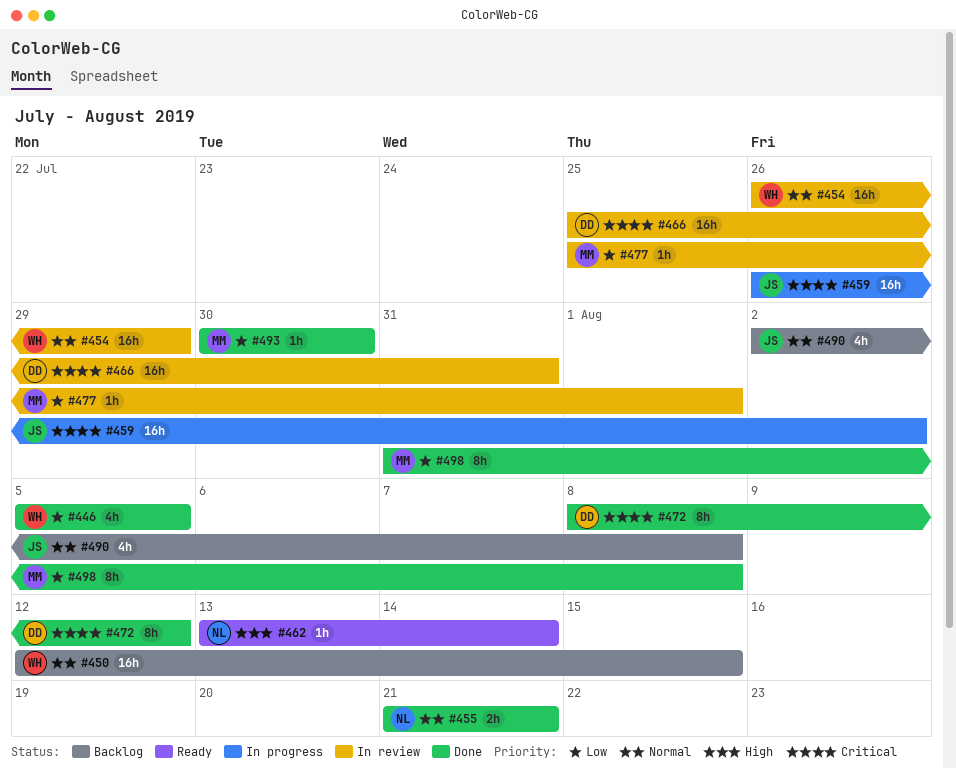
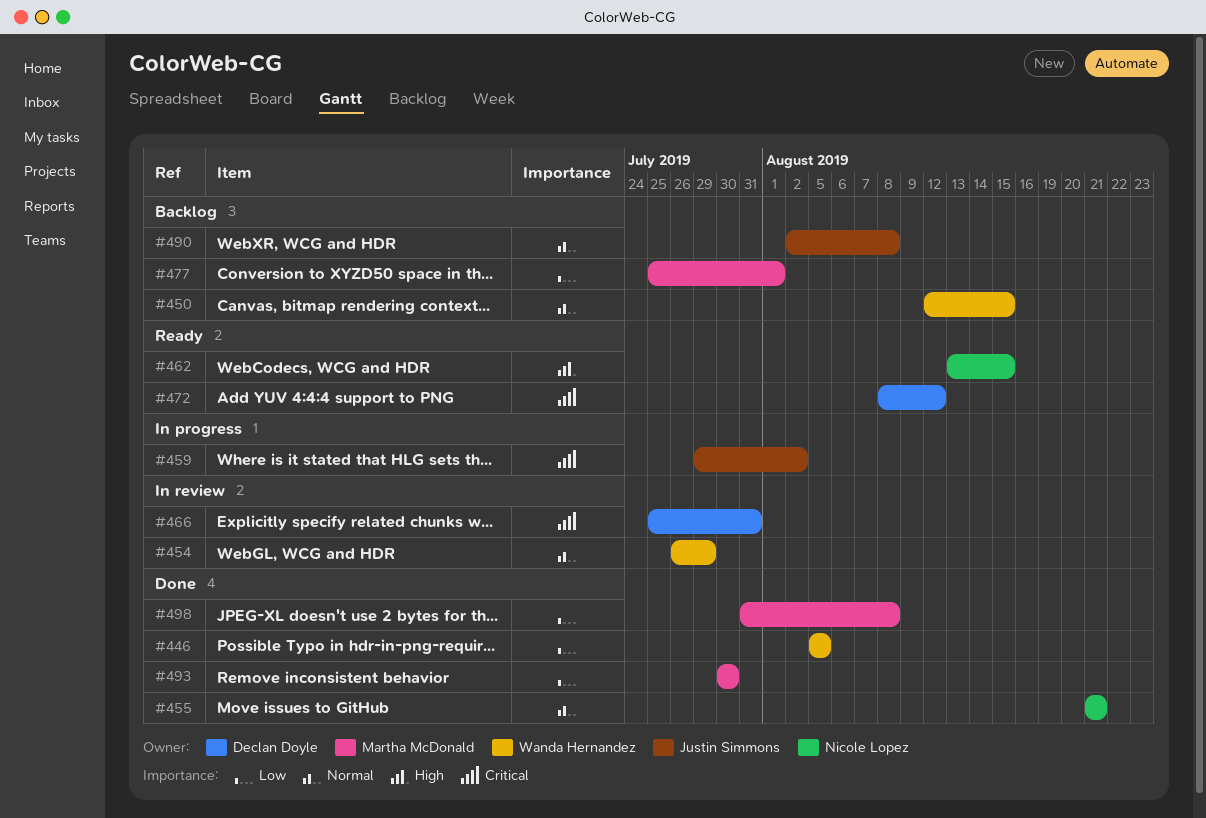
#459, start: Jul 26 -> Jul 29
#462, due: Aug 14 -> Aug 15
#472, status: Done -> Ready
#477, status: In review -> Backlog

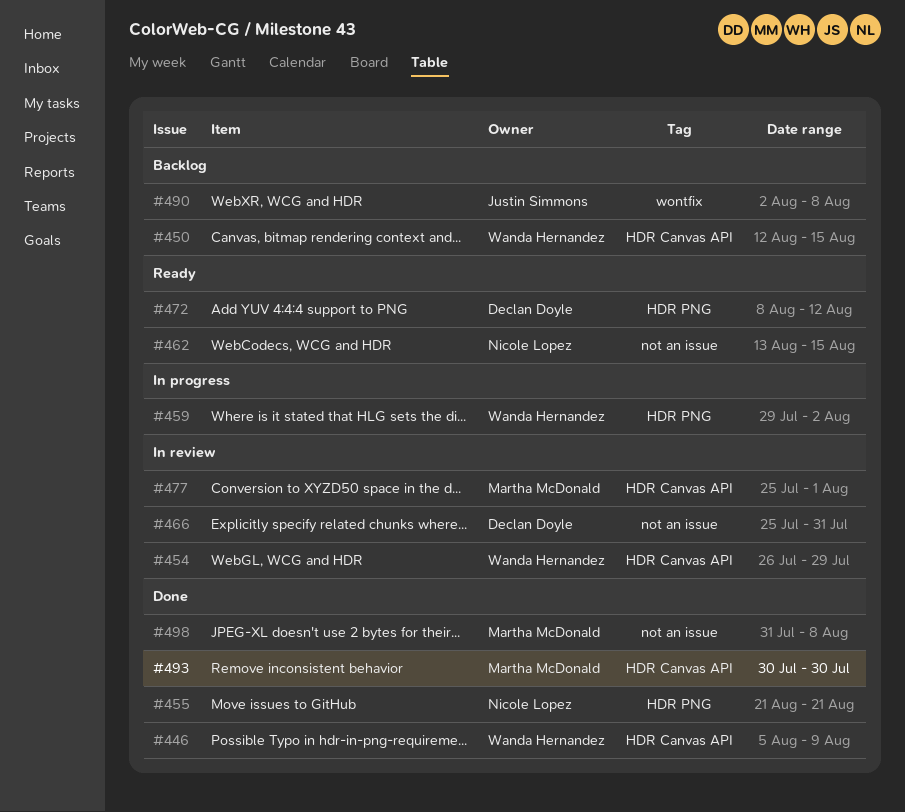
#446, due: Aug 5 -> Aug 9
#459, owner: Justin Simmons -> Wanda Hernandez
#477, status: Backlog -> In review

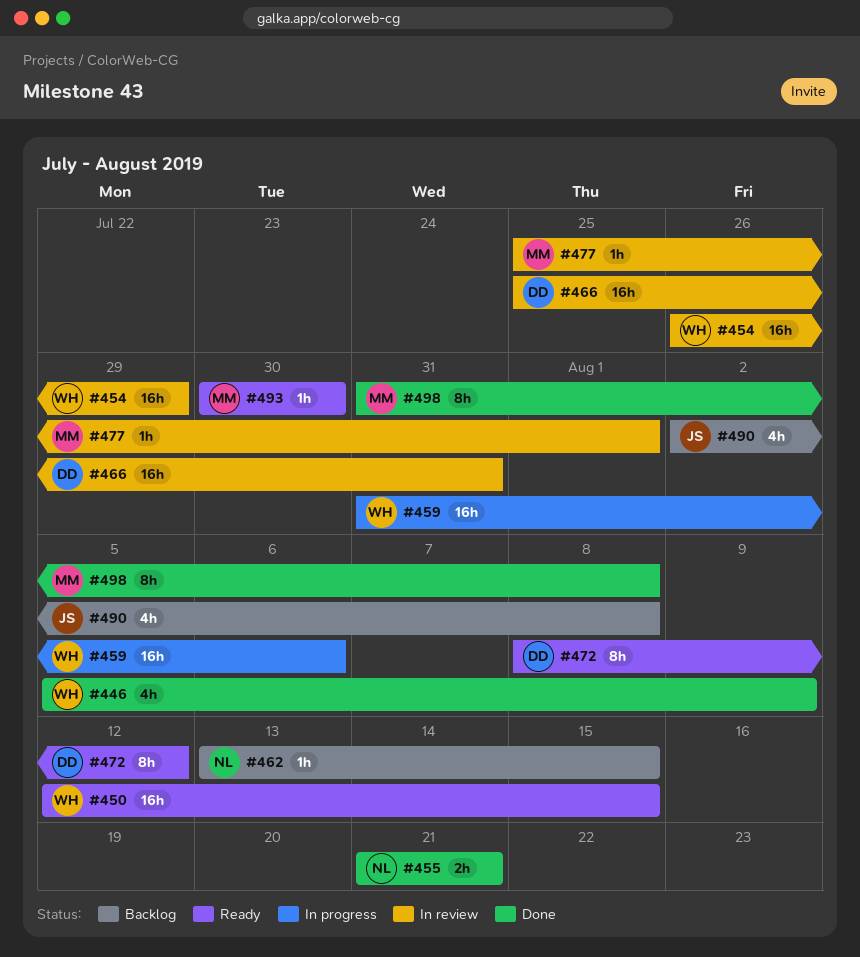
#450, status: Backlog -> Ready
#459, start: Jul 29 -> Jul 31
#459, due: Aug 2 -> Aug 6
#462, status: Ready -> Backlog
#493, status: Done -> Ready

